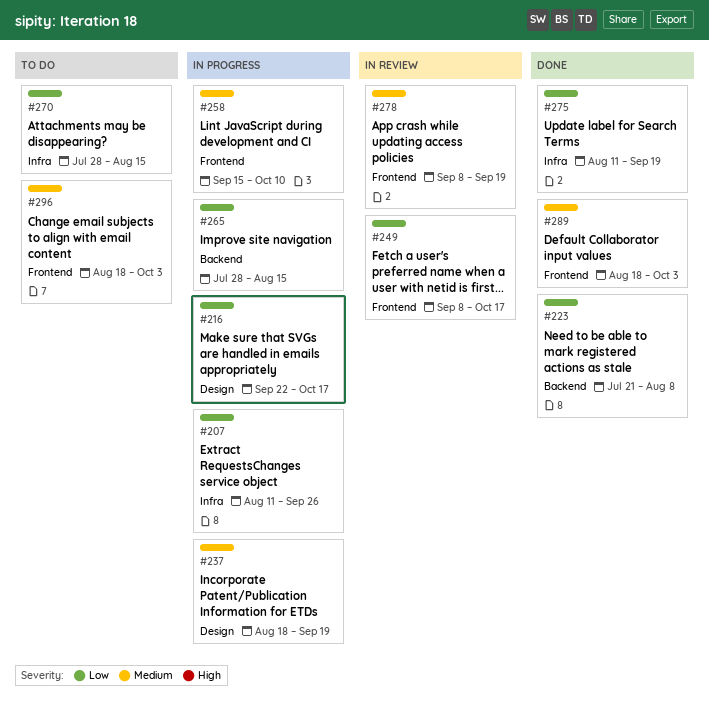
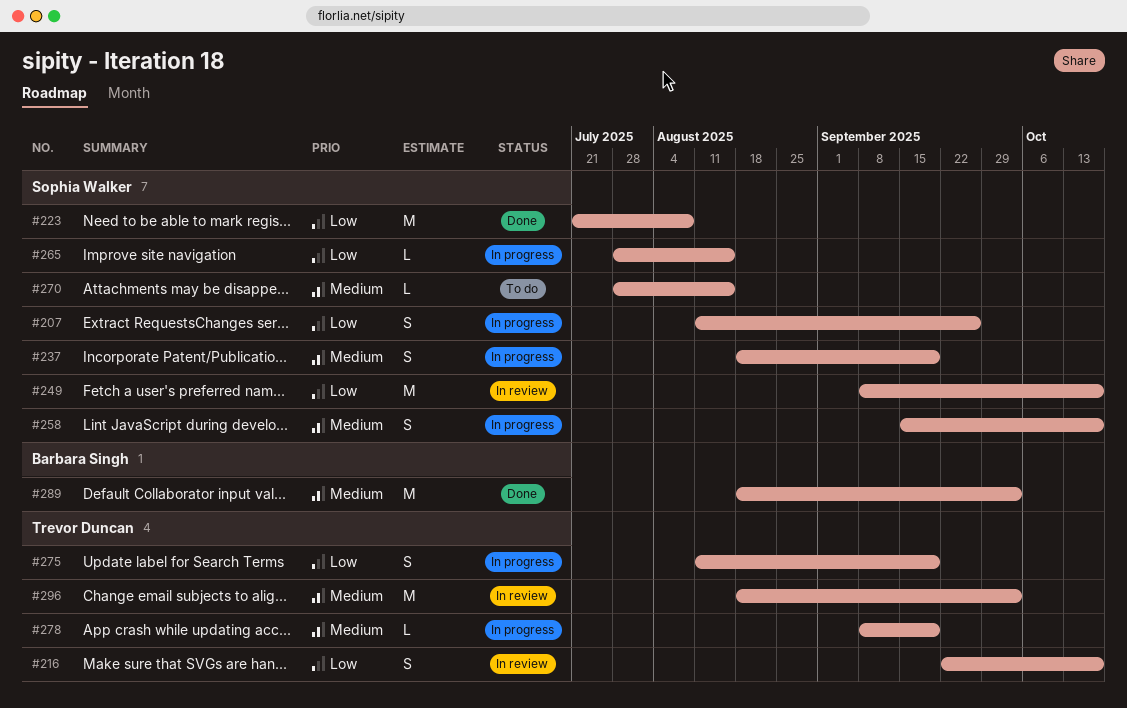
#216, status: In progress -> In review
#258, due: Oct 10 -> Oct 17
#270, priority: Low -> Medium
#275, status: Done -> In progress
#278, status: In review -> In progress
#296, status: To do -> In review

